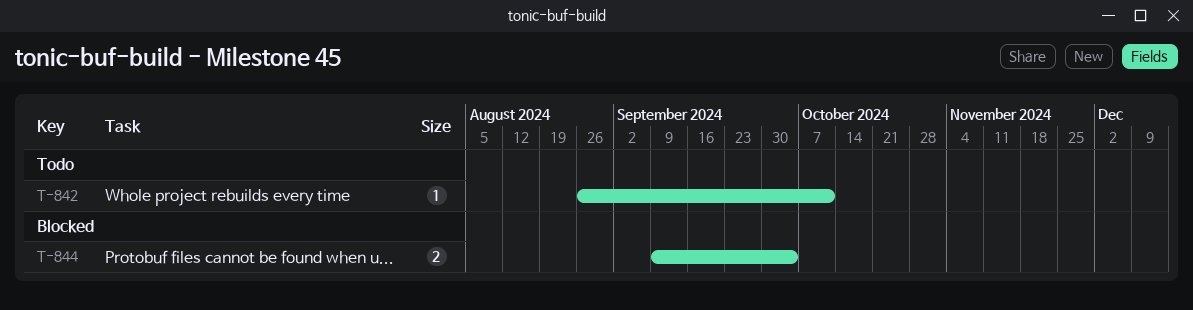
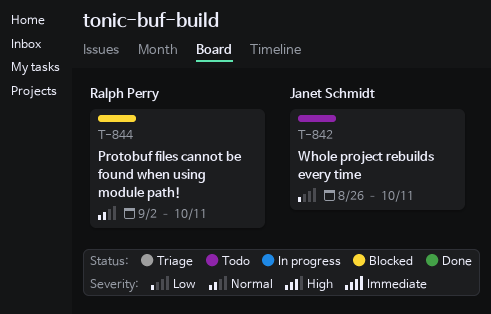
T-844, start: Sep 9 -> Sep 2
T-844, due: Oct 4 -> Oct 11

